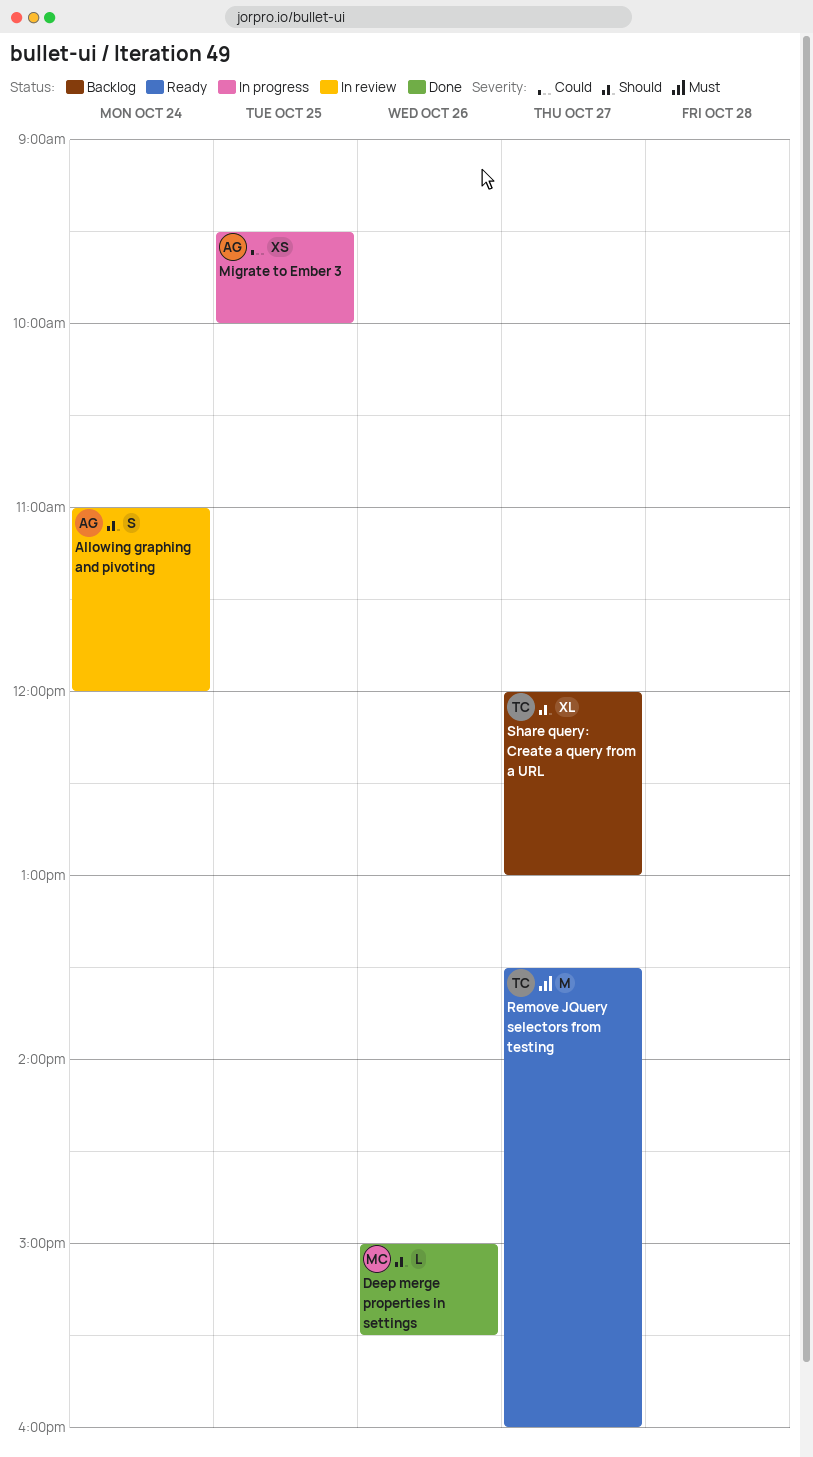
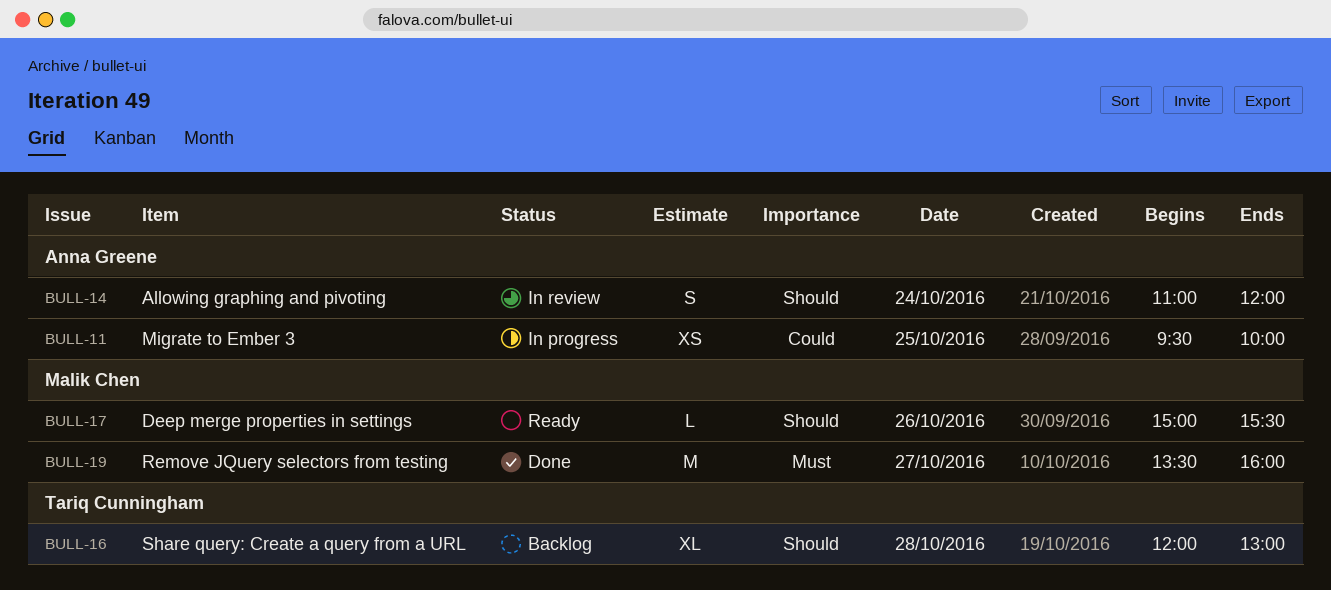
Deep merge properties in settings, status: Done -> Ready
Remove JQuery selectors from testing, status: Ready -> Done
Remove JQuery selectors from testing, owner: Tariq Cunningham -> Malik Chen
Share query: Create a query from a URL, day: Oct 27 -> Oct 28

